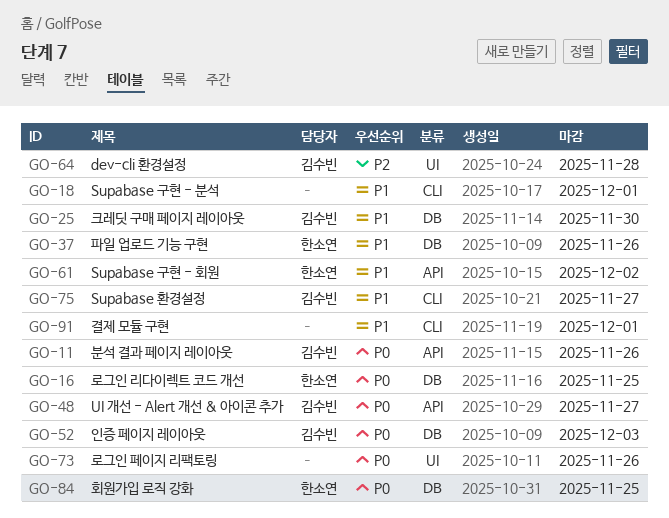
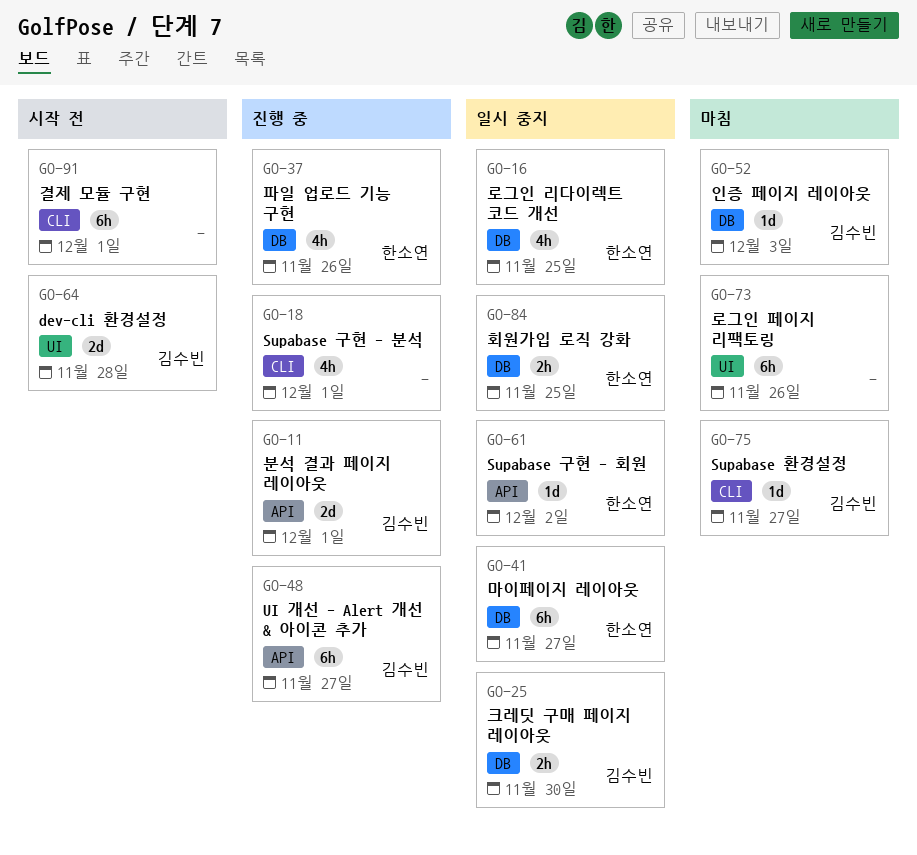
GO-11, due: Nov 26 -> Dec 1
GO-41: none -> present

